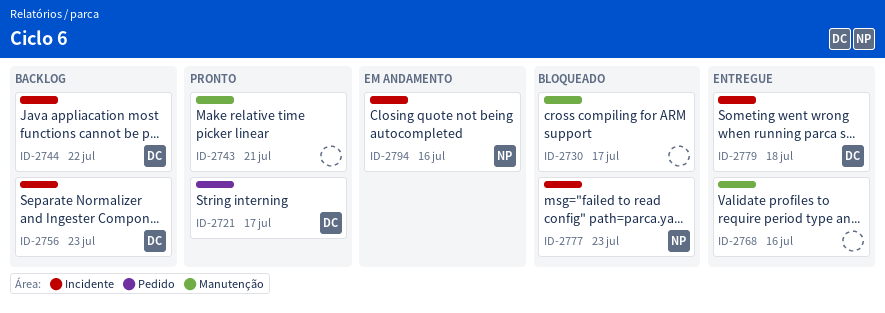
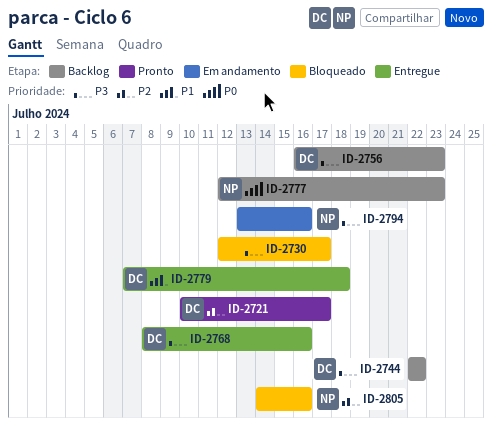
ID-2743: present -> none
ID-2768, owner: none -> DC
ID-2777, status: Bloqueado -> Backlog
ID-2805: none -> present

